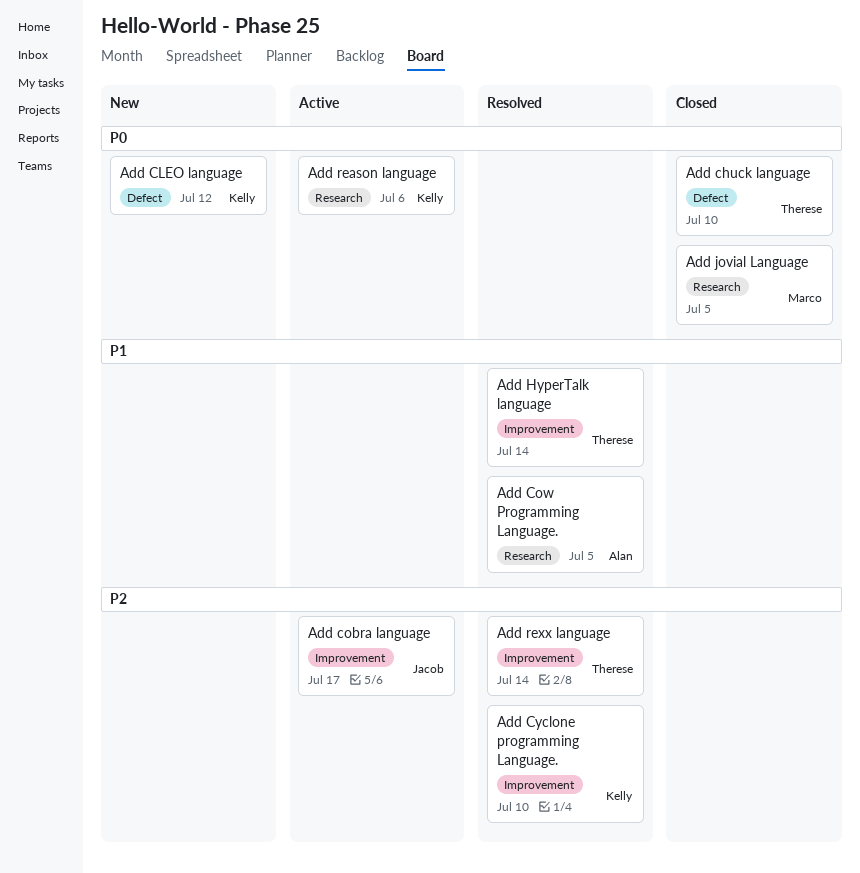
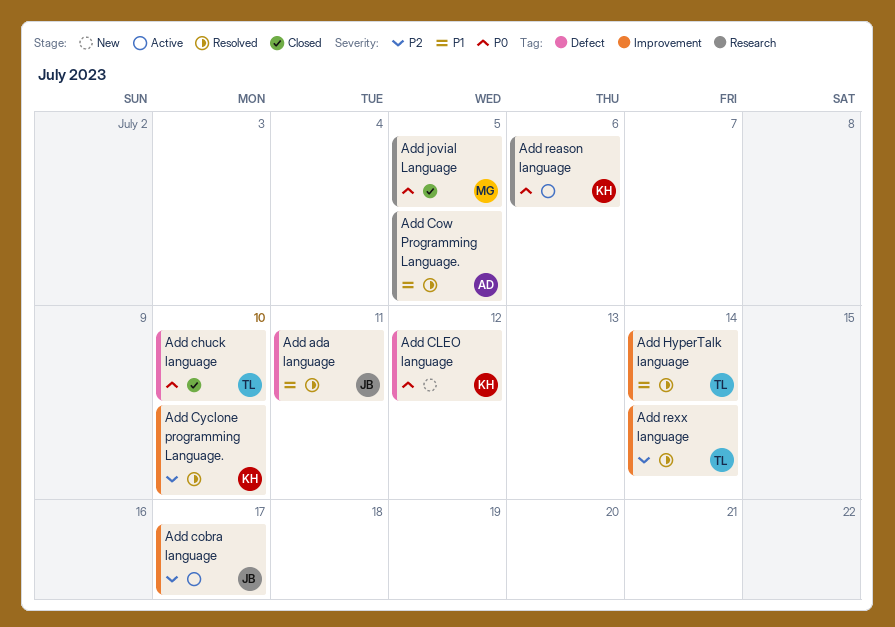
Add ada language: none -> present

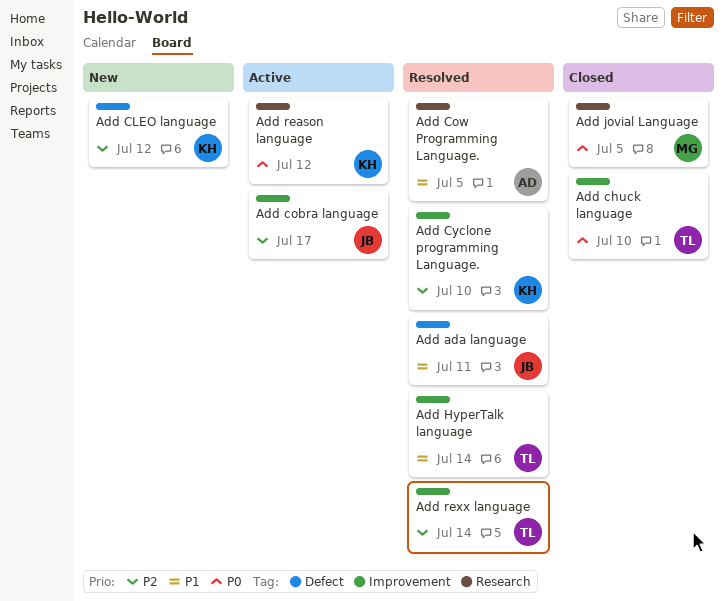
Add chuck language, label: Defect -> Improvement
Add CLEO language, priority: P0 -> P2
Add reason language, due: Jul 6 -> Jul 12

